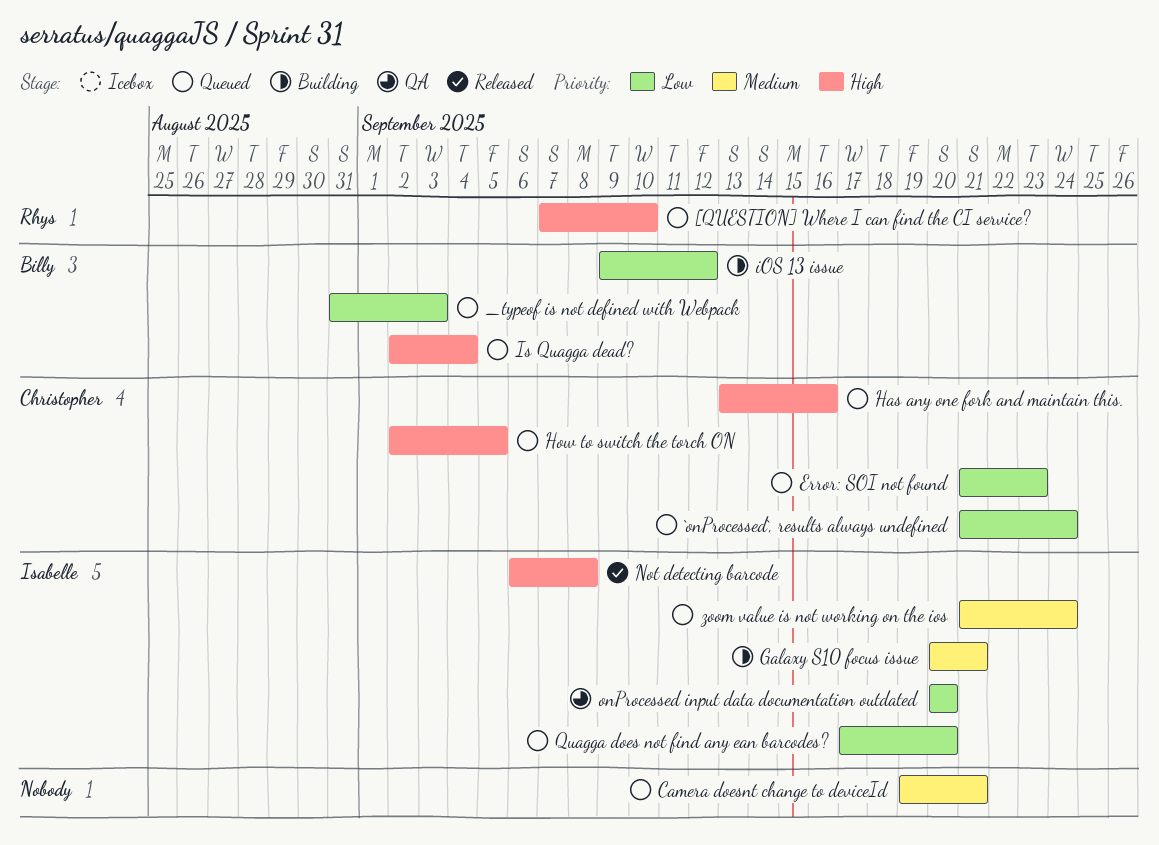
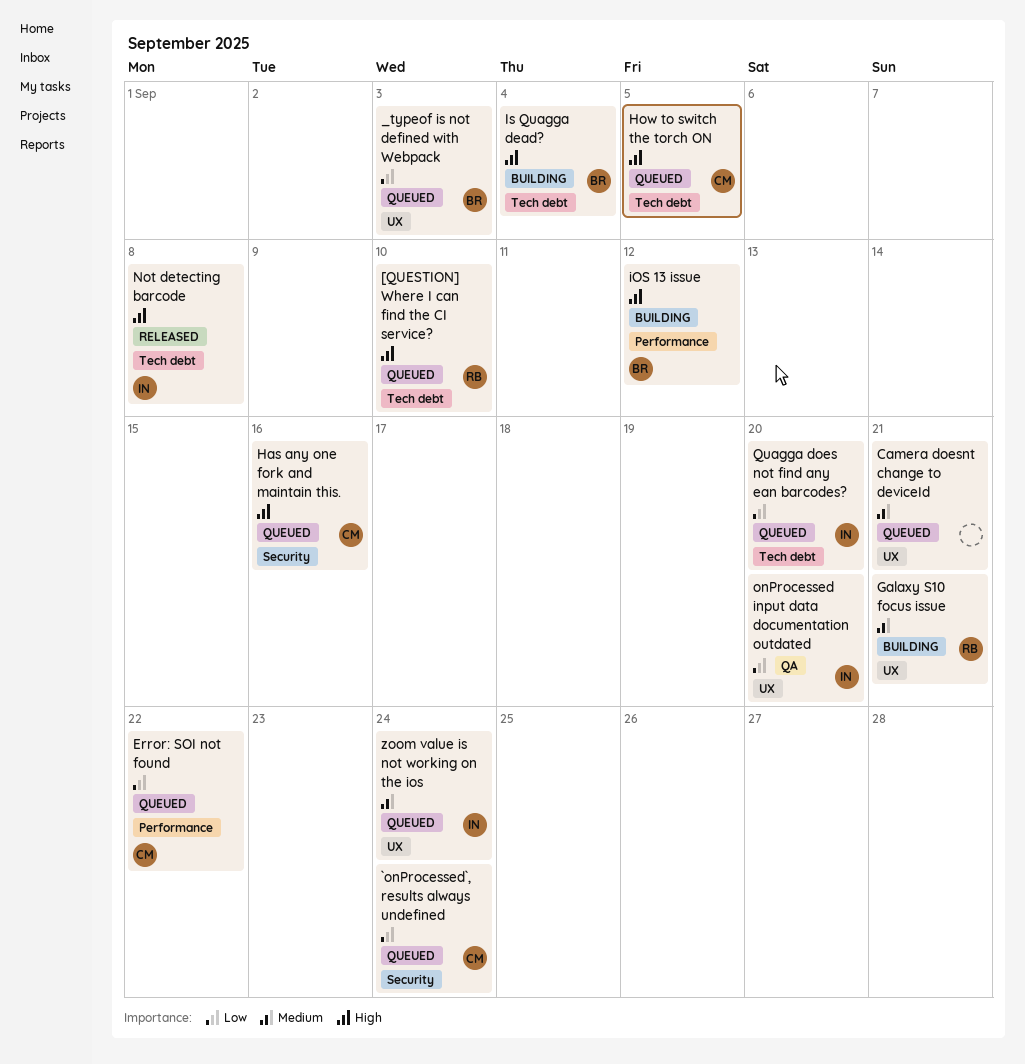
Error: SOI not found, due: Sep 23 -> Sep 22
Galaxy S10 focus issue, owner: Isabelle -> Rhys
iOS 13 issue, priority: Low -> High
Is Quagga dead?, status: Queued -> Building

